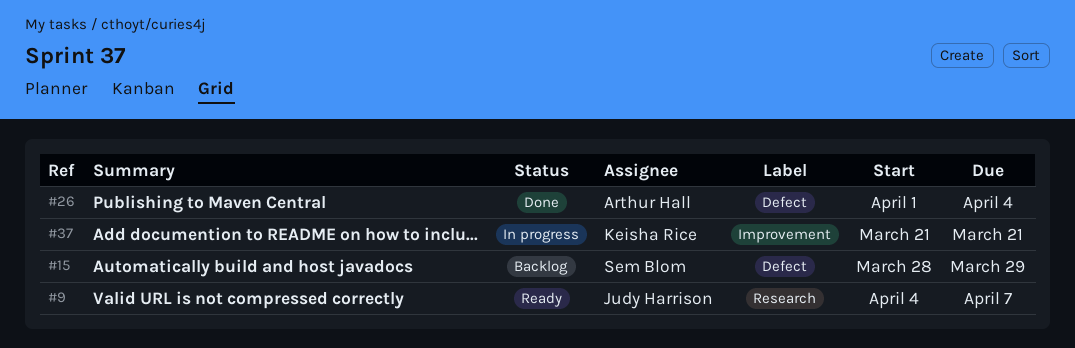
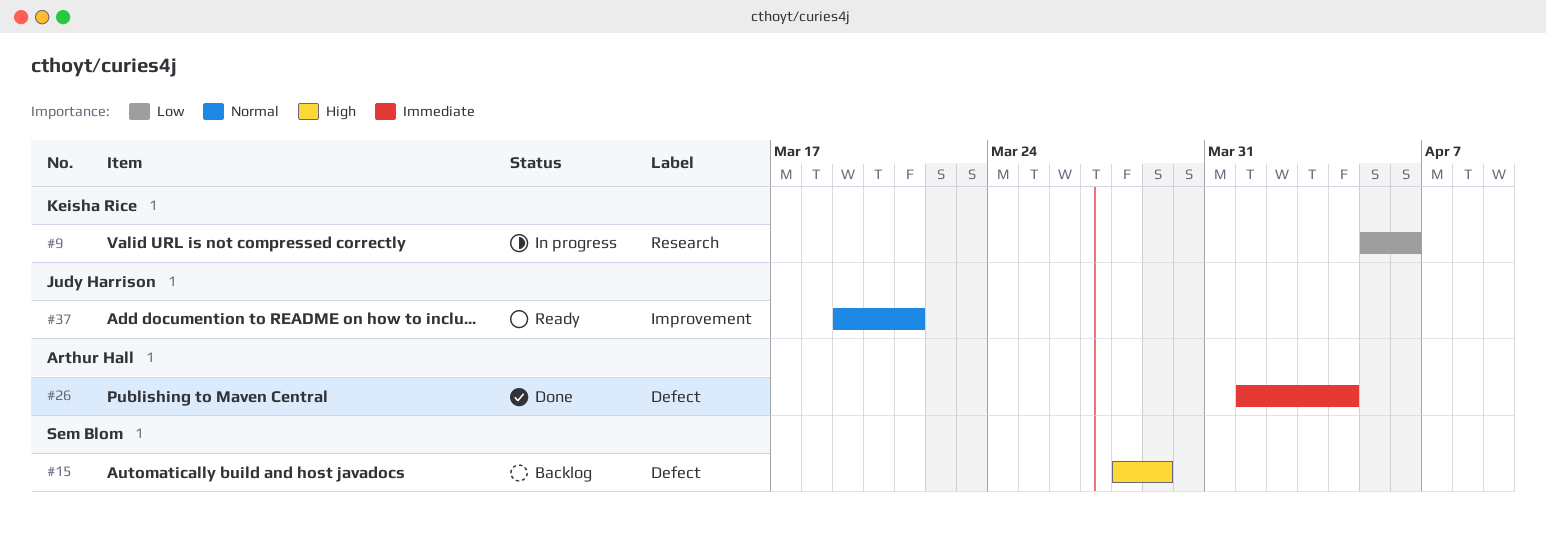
#9, status: Ready -> In progress
#9, owner: Judy Harrison -> Keisha Rice
#9, start: Apr 4 -> Apr 5
#9, due: Apr 7 -> Apr 6
#37, status: In progress -> Ready
#37, owner: Keisha Rice -> Judy Harrison
#37, start: Mar 21 -> Mar 19

